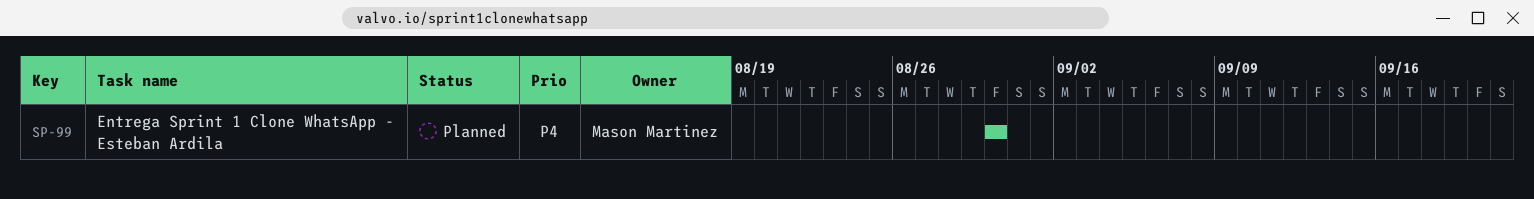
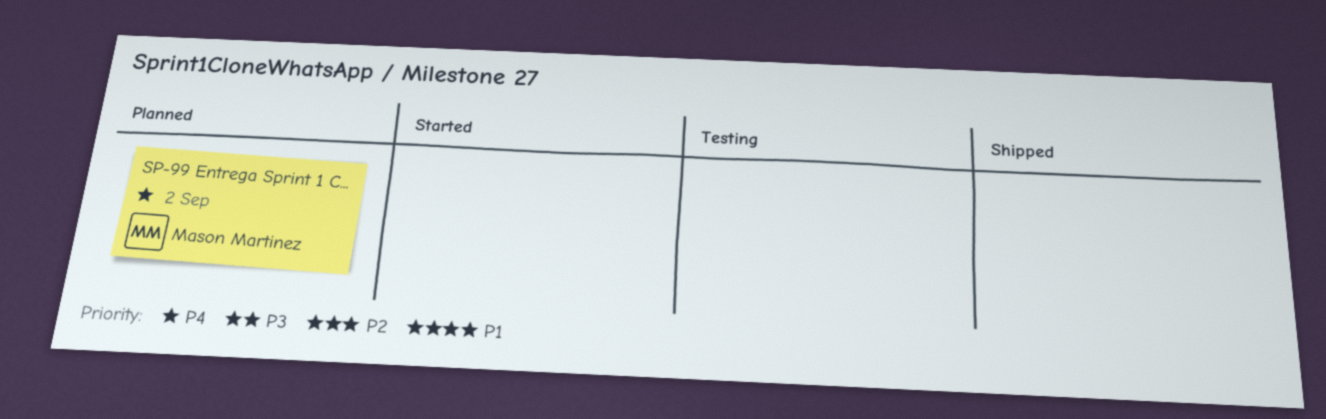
SP-99, due: Aug 30 -> Sep 2

